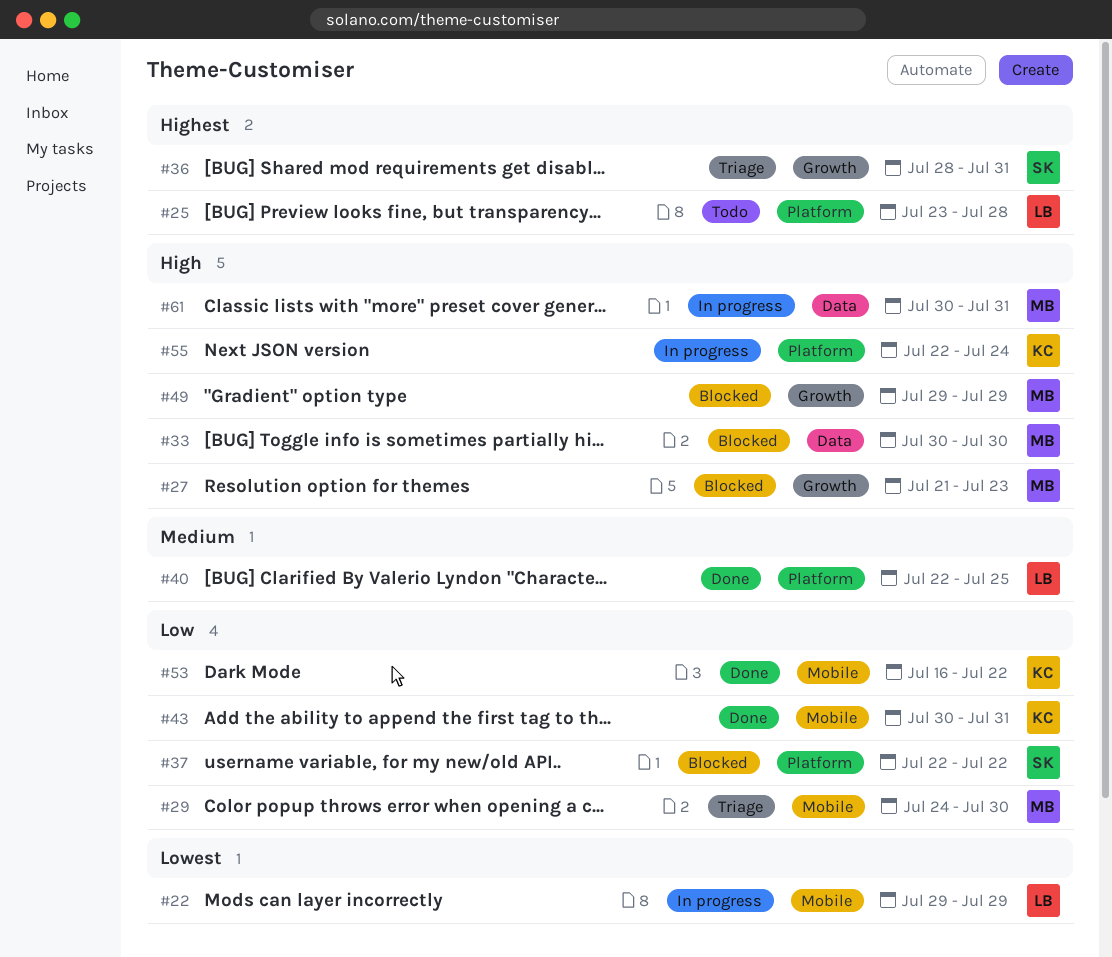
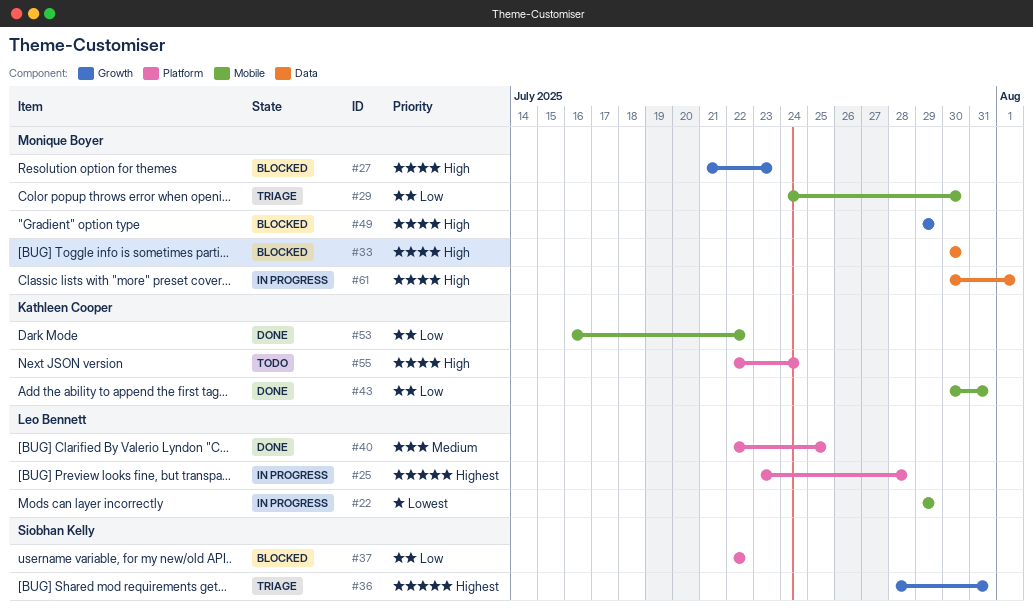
#25, status: Todo -> In progress
#55, status: In progress -> Todo
#61, due: Jul 31 -> Aug 1

